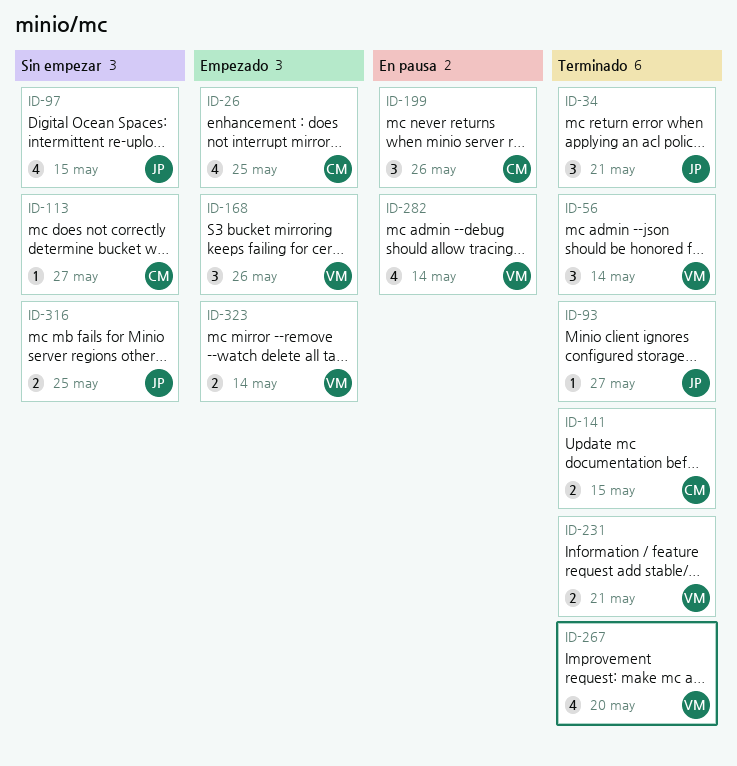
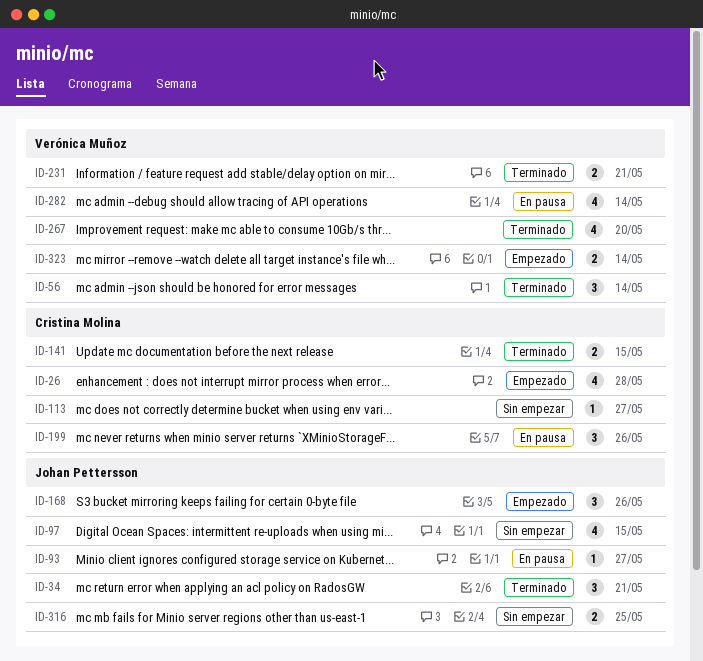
ID-26, due: May 25 -> May 28
ID-93, status: Terminado -> En pausa
ID-168, owner: Verónica Muñoz -> Johan Pettersson

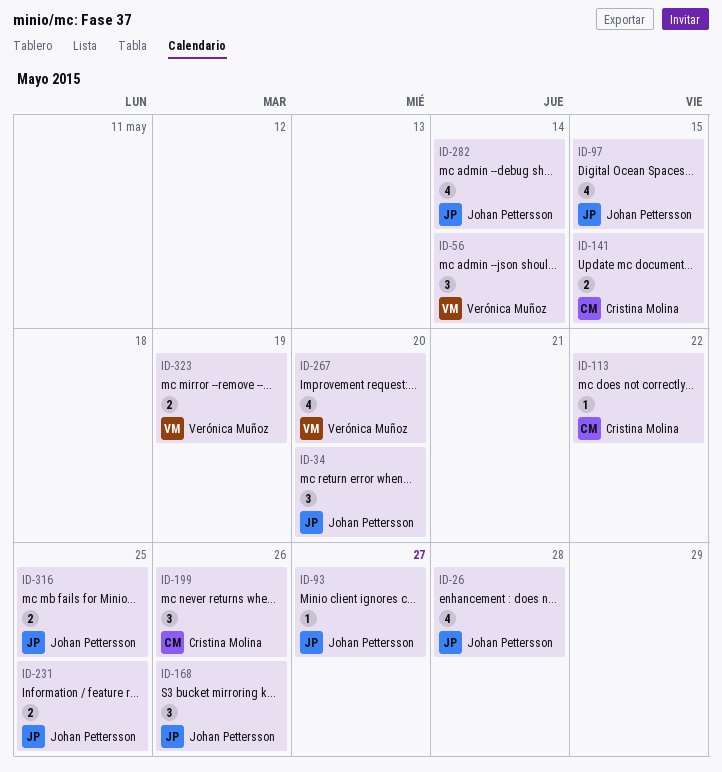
ID-26, owner: Cristina Molina -> Johan Pettersson
ID-34, due: May 21 -> May 20
ID-113, due: May 27 -> May 22
ID-231, owner: Verónica Muñoz -> Johan Pettersson
ID-231, due: May 21 -> May 25
ID-282, owner: Verónica Muñoz -> Johan Pettersson
ID-323, due: May 14 -> May 19

